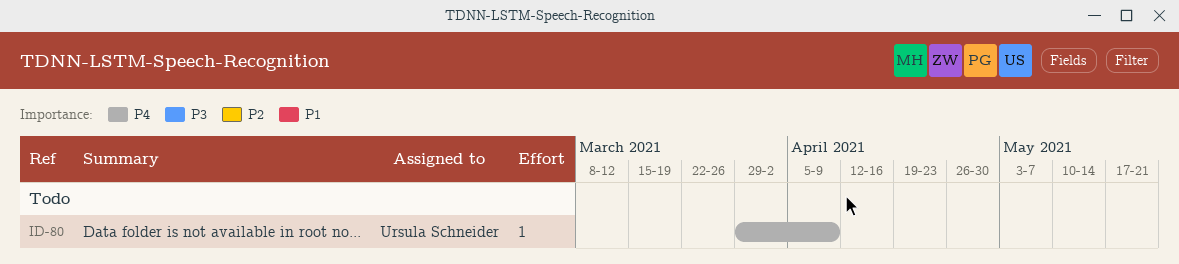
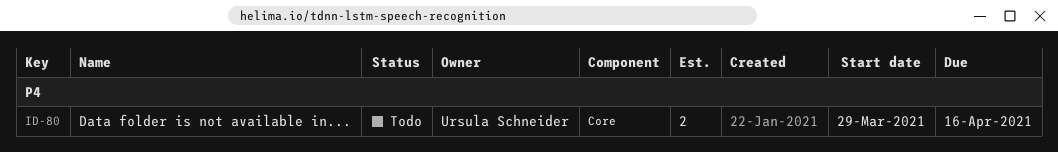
ID-80, estimate: 1 -> 2
ID-80, due: Apr 9 -> Apr 16

